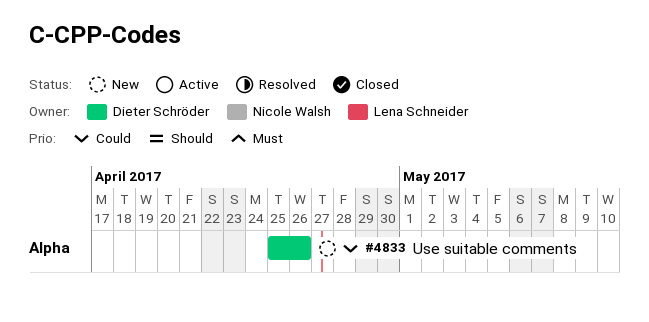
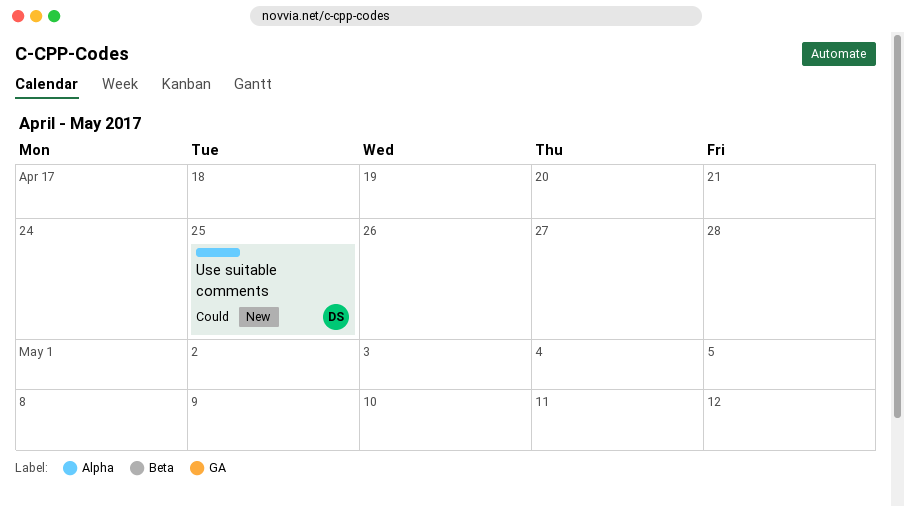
Use suitable comments, due: Apr 26 -> Apr 25

